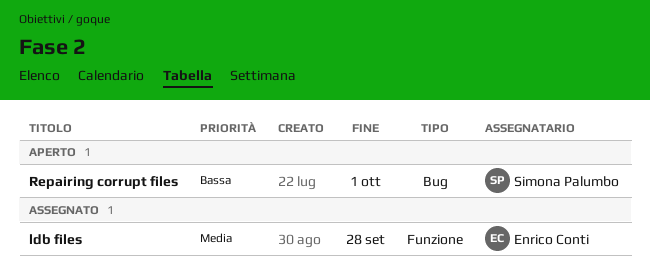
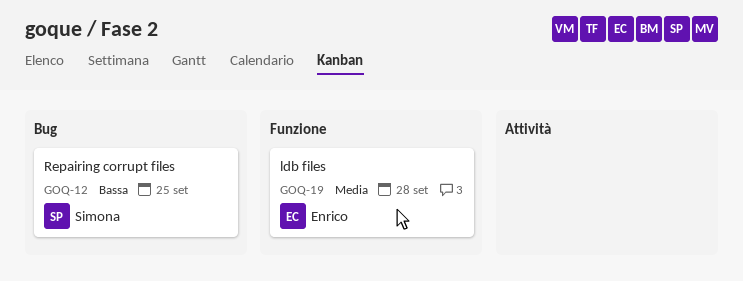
Repairing corrupt files, due: Oct 1 -> Sep 25

